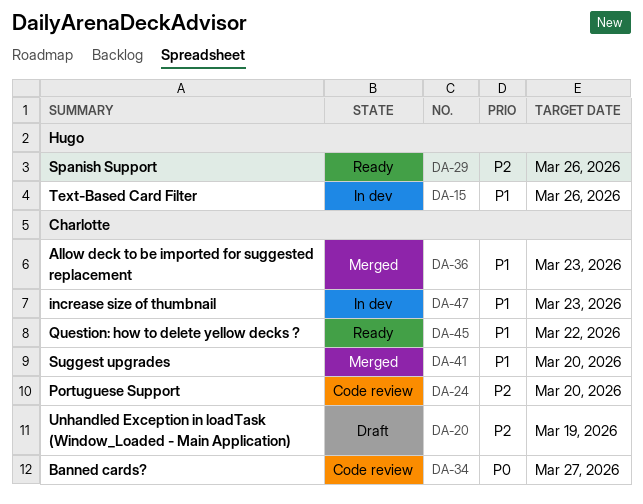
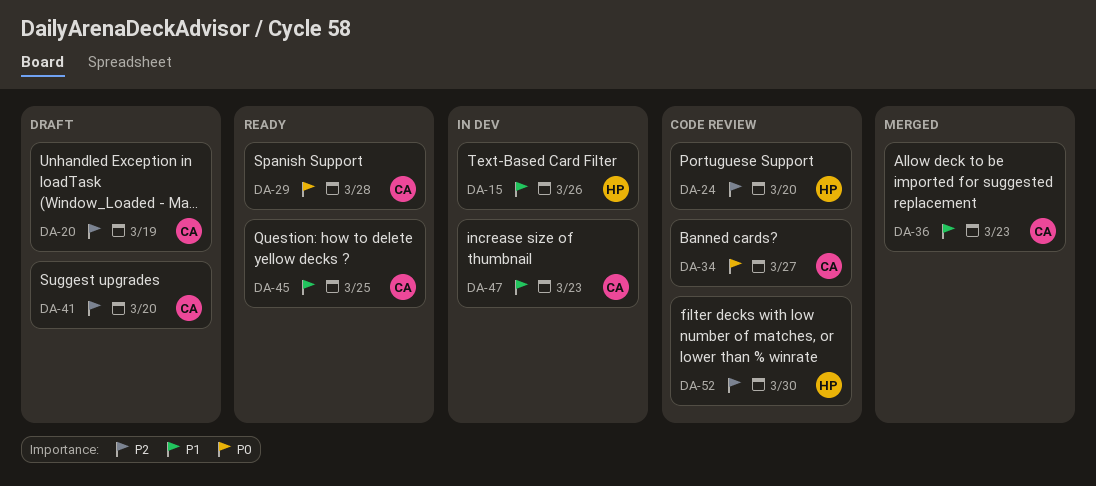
DA-24, owner: Charlotte -> Hugo
DA-29, owner: Hugo -> Charlotte
DA-29, priority: P2 -> P0
DA-29, due: Mar 26 -> Mar 28
DA-41, status: Merged -> Draft
DA-41, priority: P1 -> P2
DA-45, due: Mar 22 -> Mar 25
DA-52: none -> present

